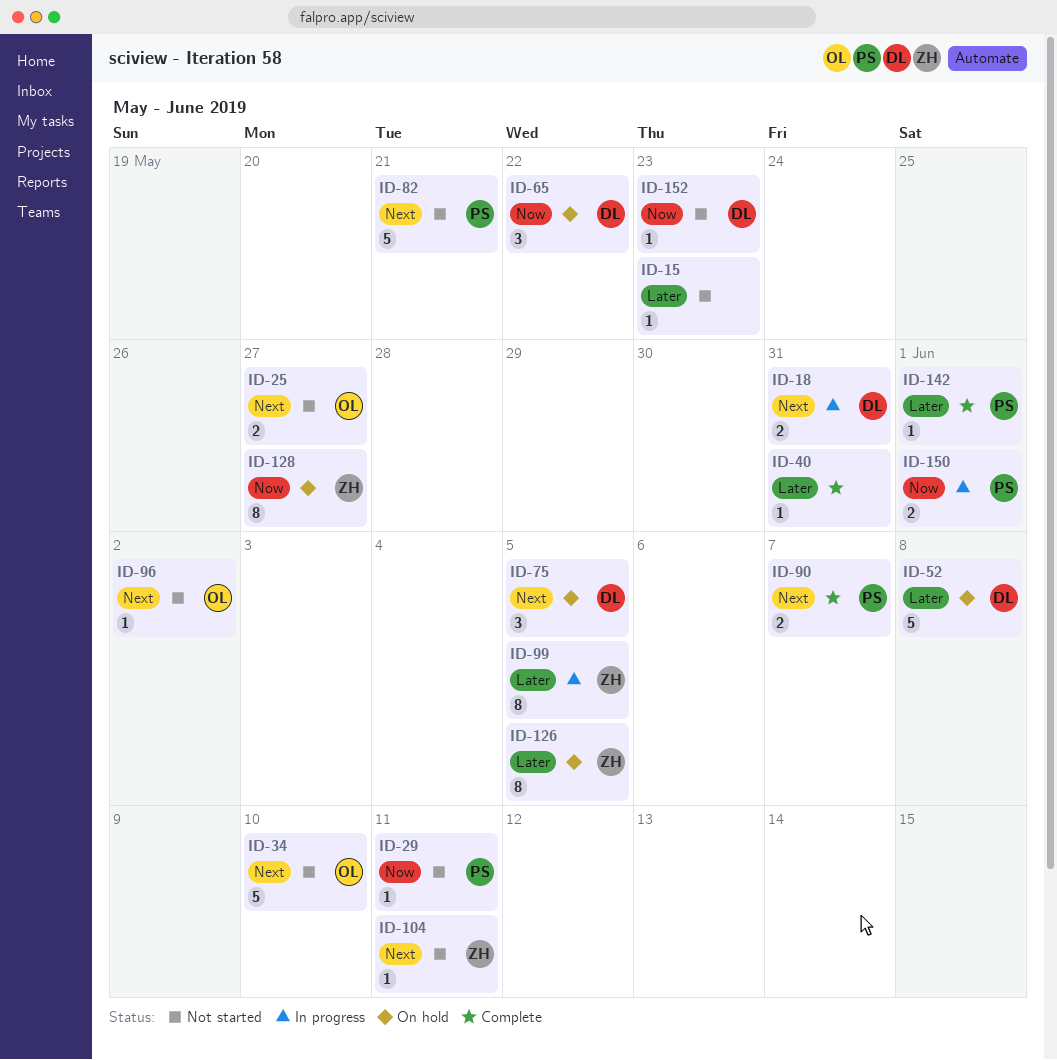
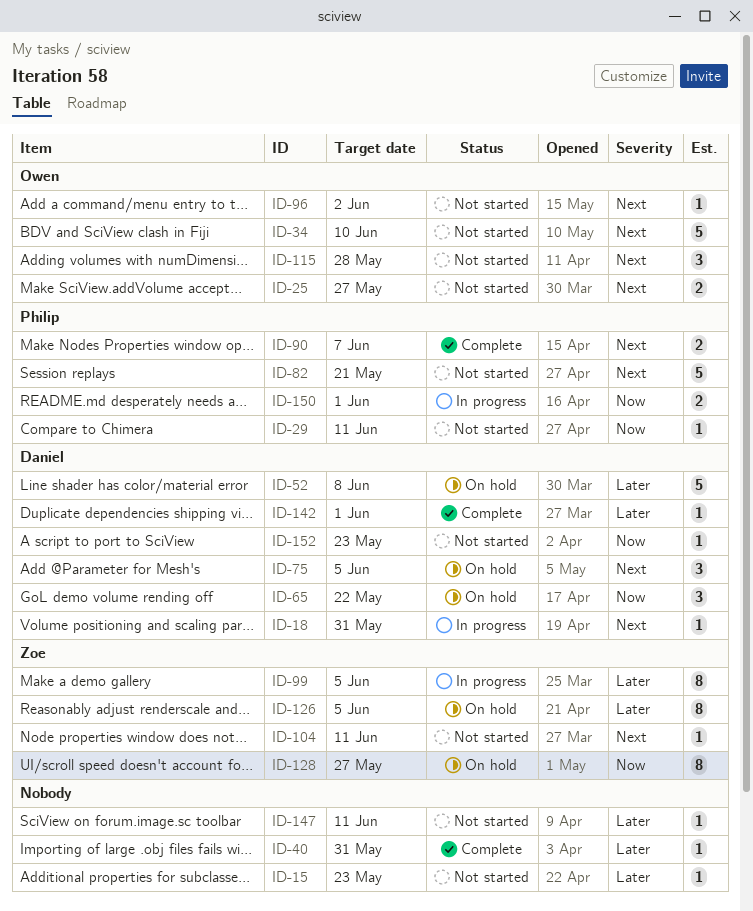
ID-18, estimate: 2 -> 1
ID-115: none -> present
ID-142, owner: Philip -> Daniel
ID-147: none -> present

